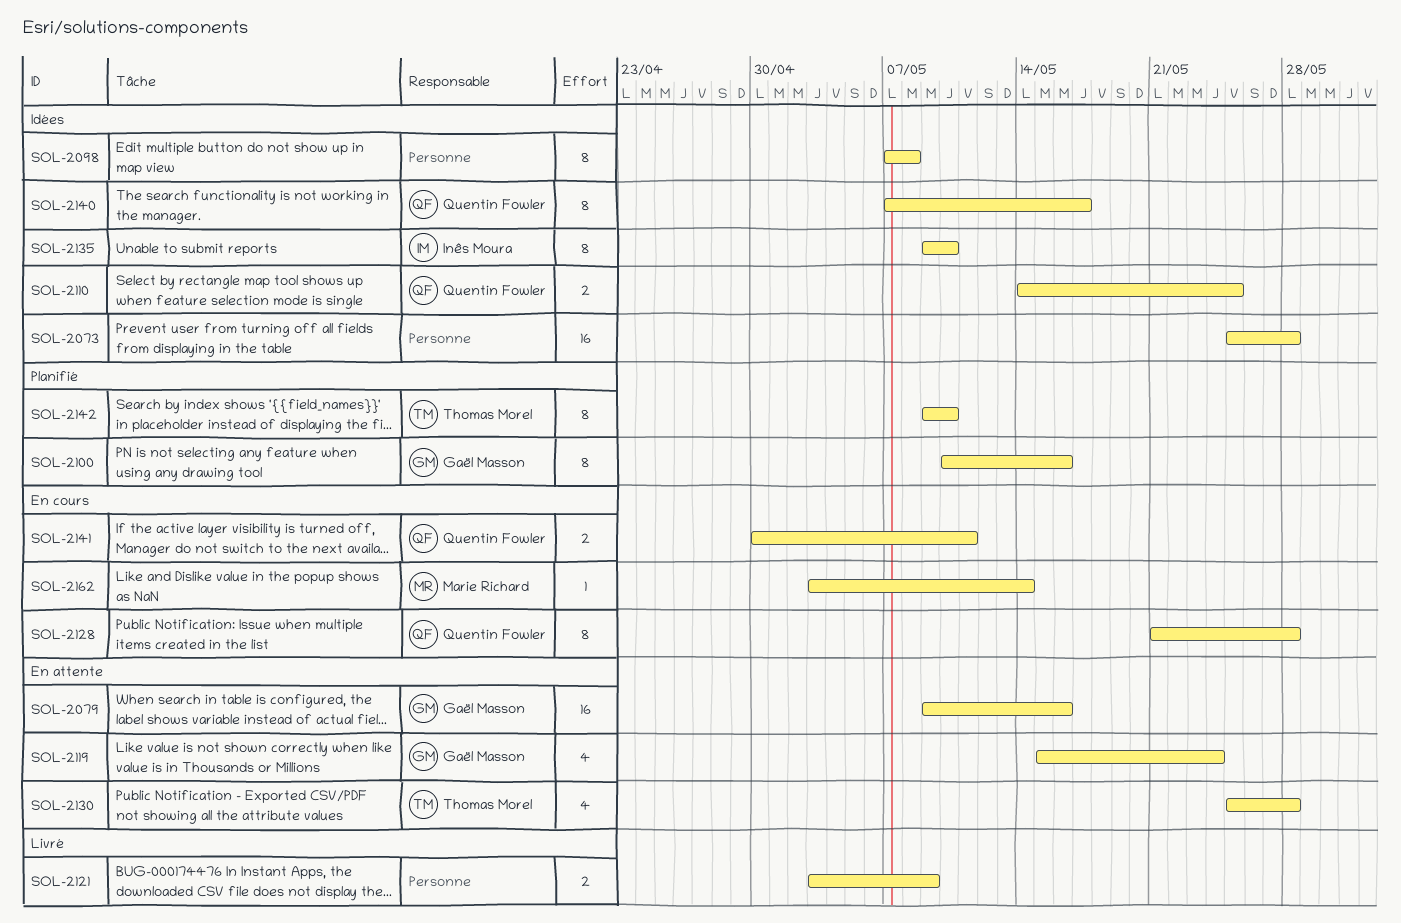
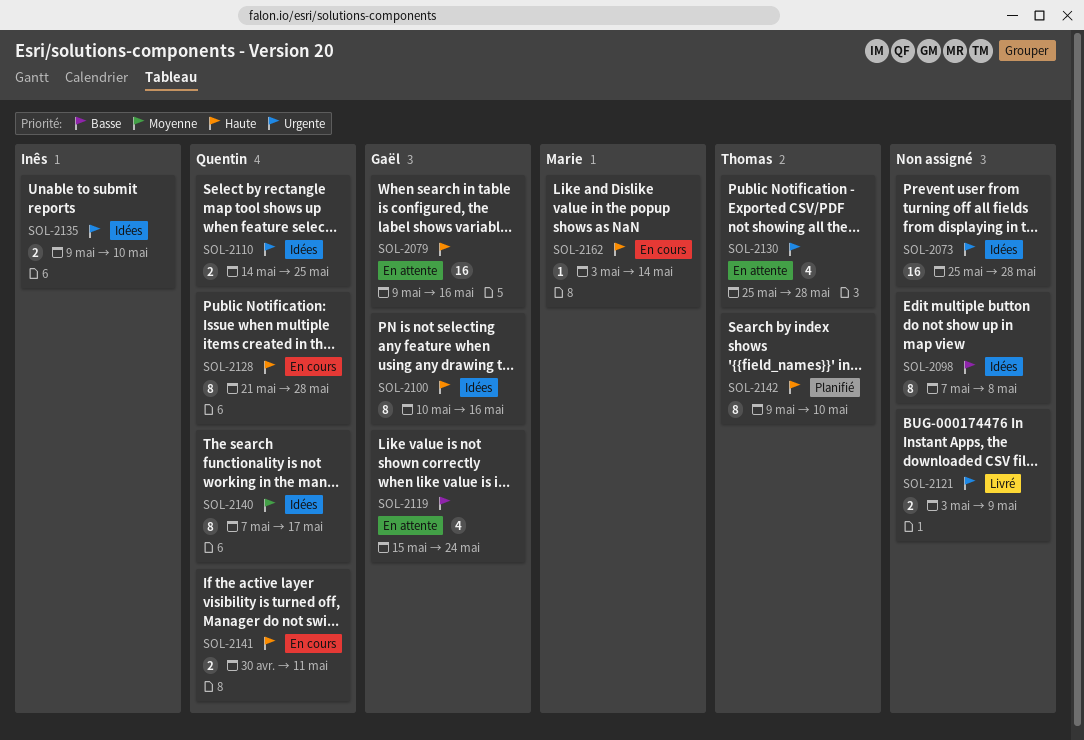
SOL-2100, status: Planifié -> Idées
SOL-2135, estimate: 8 -> 2

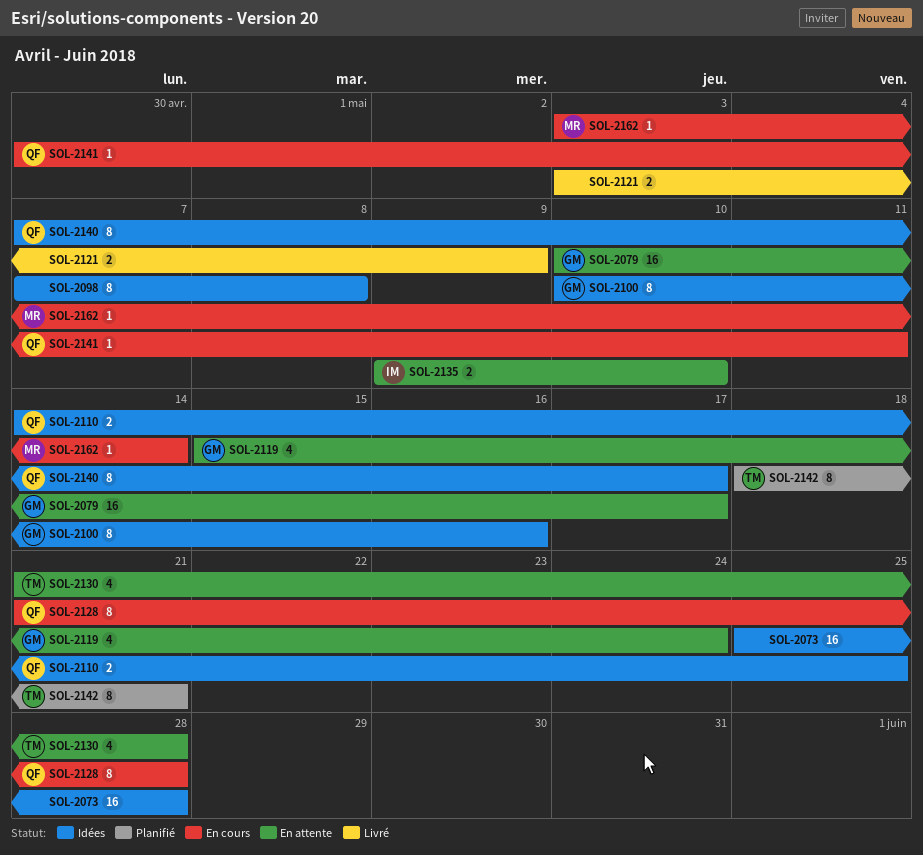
SOL-2079, start: May 9 -> May 10
SOL-2079, due: May 16 -> May 17
SOL-2130, start: May 25 -> May 21
SOL-2135, status: Idées -> En attente
SOL-2141, estimate: 2 -> 1
SOL-2142, start: May 9 -> May 18
SOL-2142, due: May 10 -> May 21

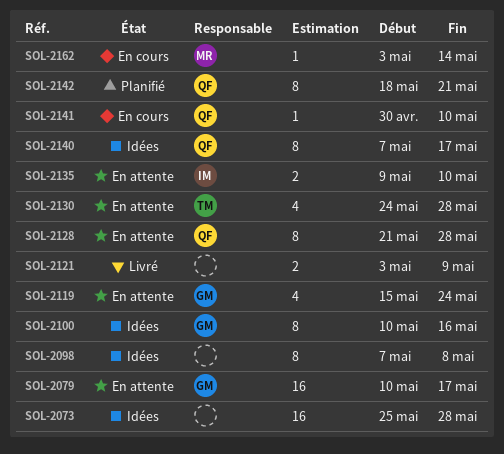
SOL-2110: present -> none
SOL-2128, status: En cours -> En attente
SOL-2130, start: May 21 -> May 24
SOL-2141, due: May 11 -> May 10
SOL-2142, owner: TM -> QF

